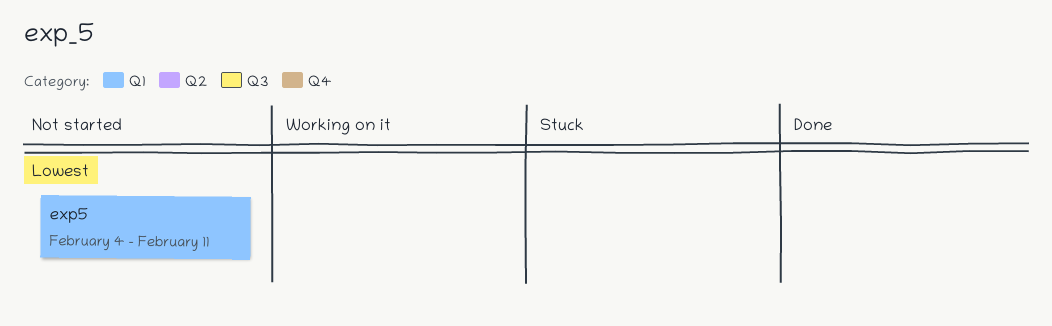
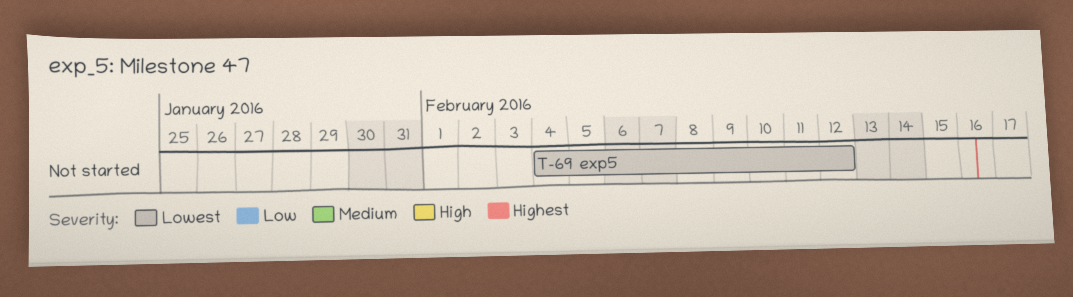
exp5, due: Feb 11 -> Feb 12

